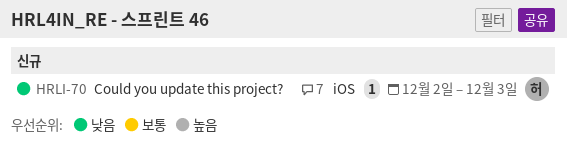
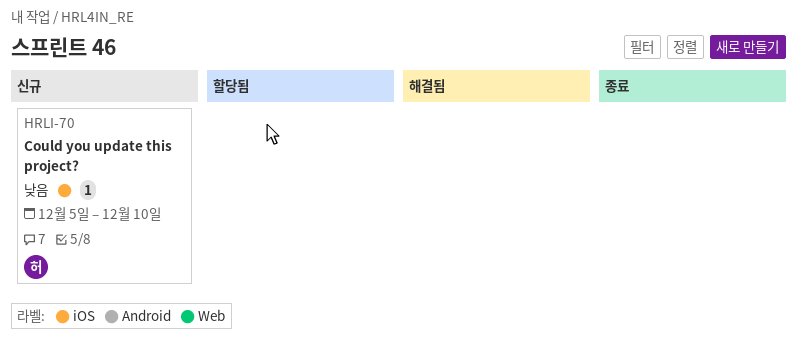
HRLI-70, start: Dec 2 -> Dec 5
HRLI-70, due: Dec 3 -> Dec 10

